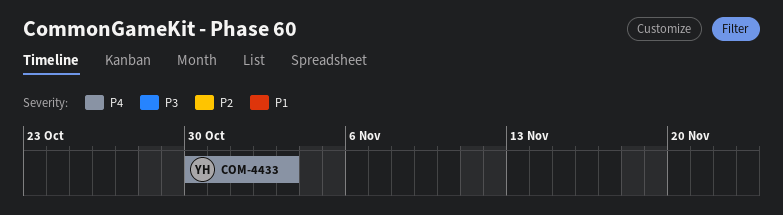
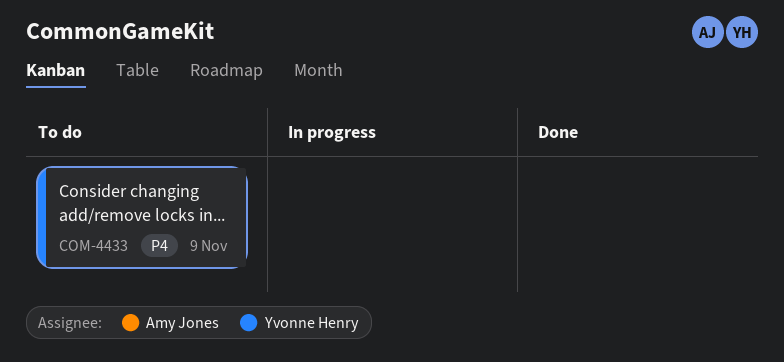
COM-4433, due: Nov 3 -> Nov 9

